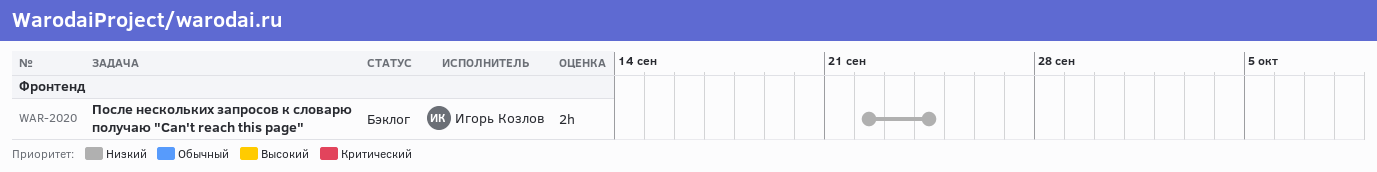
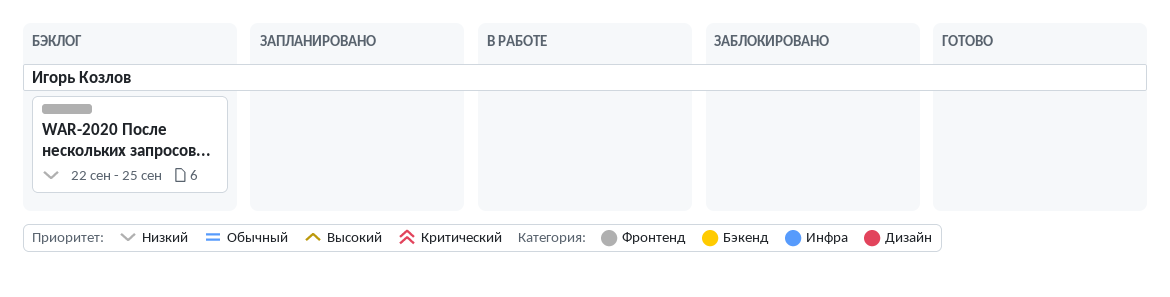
WAR-2020, due: Sep 24 -> Sep 25

